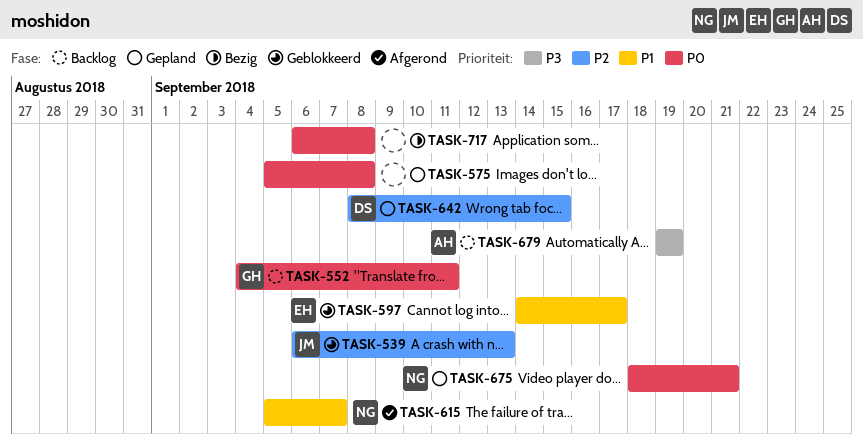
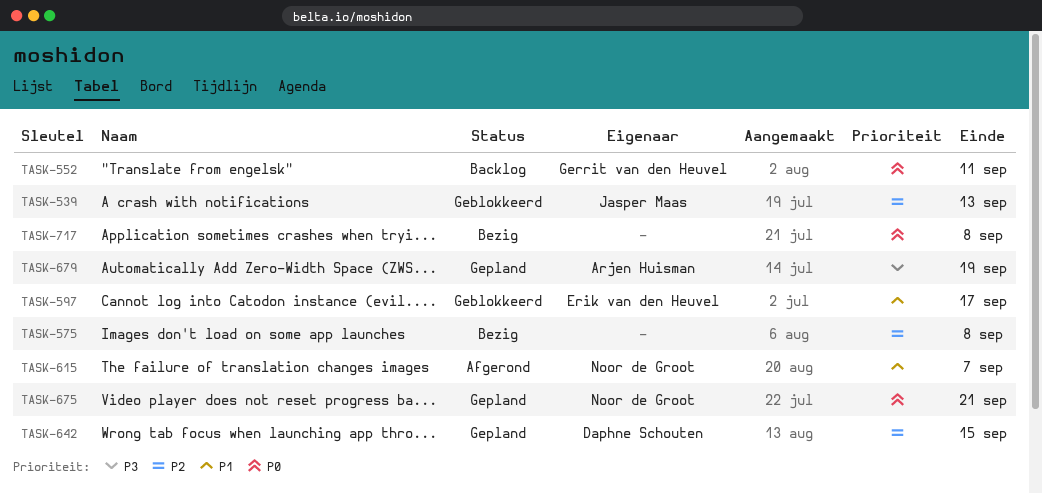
TASK-575, status: Gepland -> Bezig
TASK-575, priority: P0 -> P2
TASK-679, status: Backlog -> Gepland

